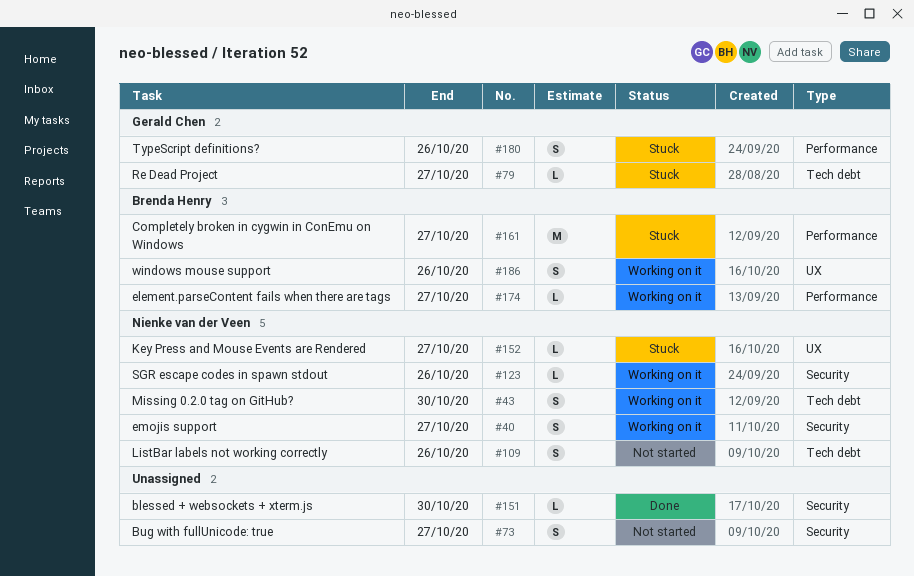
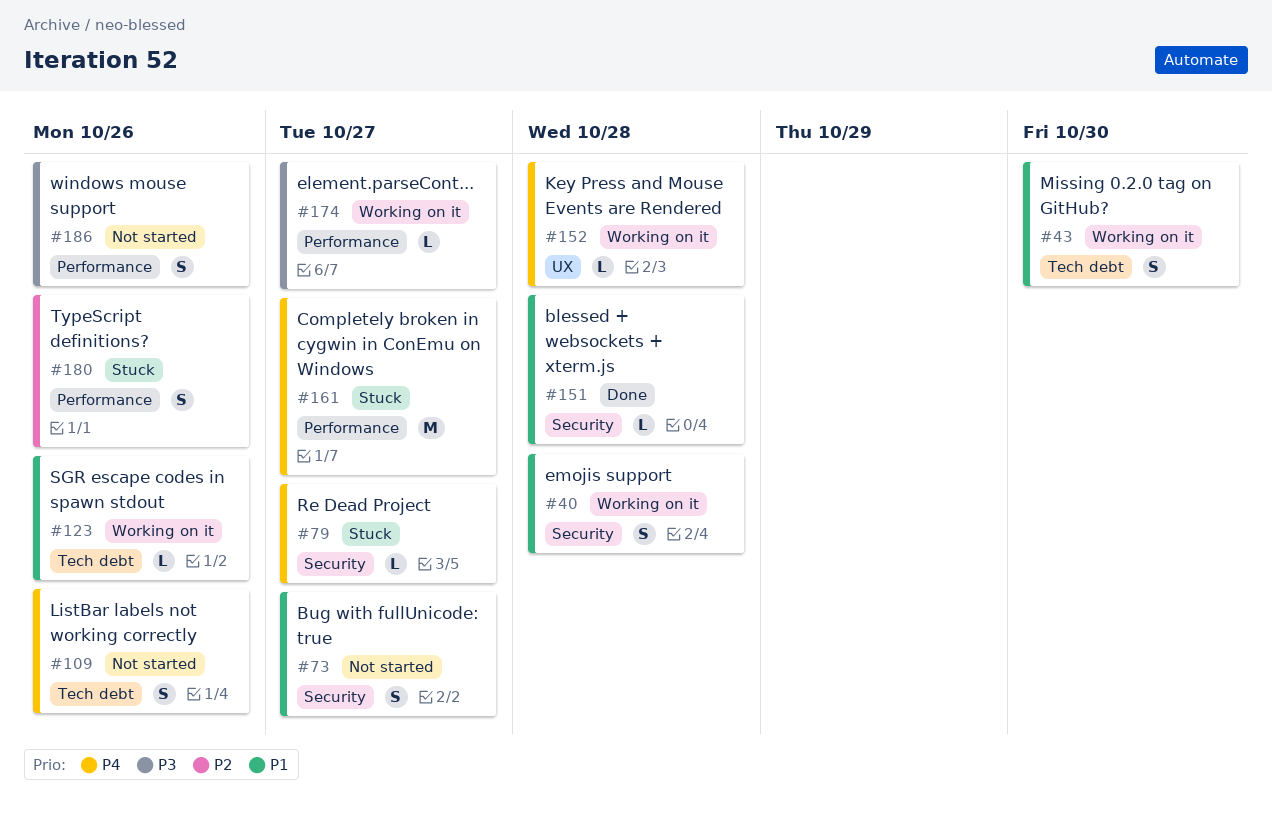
#40, due: Oct 27 -> Oct 28
#79, label: Tech debt -> Security
#123, label: Security -> Tech debt
#151, due: Oct 30 -> Oct 28
#152, status: Stuck -> Working on it
#152, due: Oct 27 -> Oct 28
#186, status: Working on it -> Not started
#186, label: UX -> Performance

